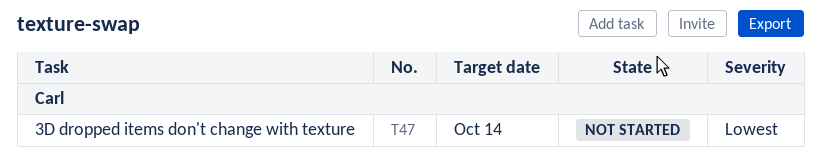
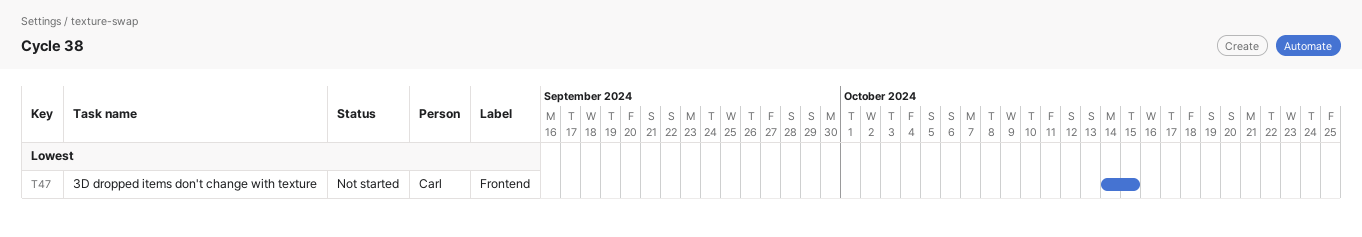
T47, due: Oct 14 -> Oct 15

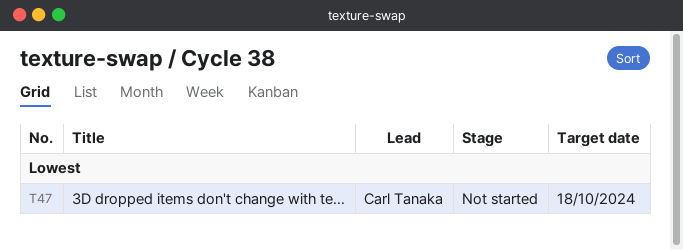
T47, due: Oct 15 -> Oct 18

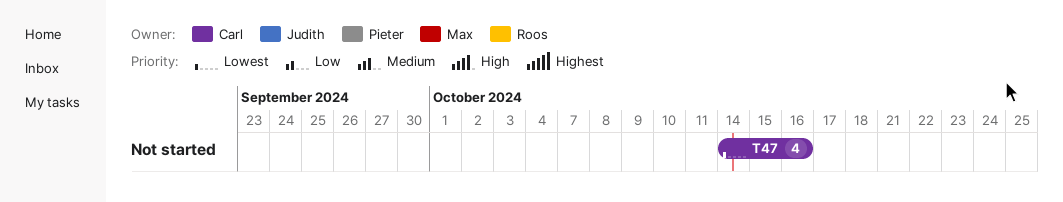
T47, due: Oct 18 -> Oct 16

